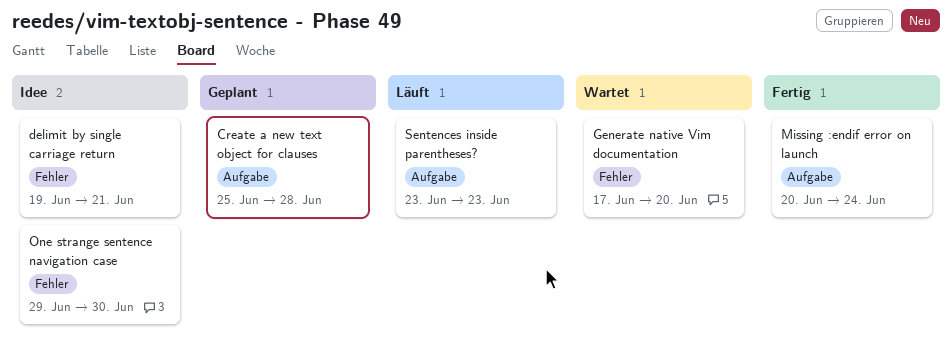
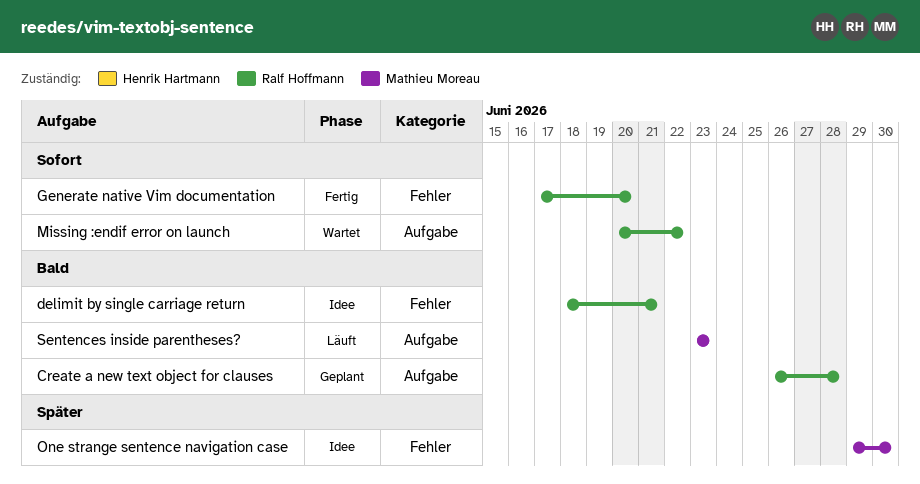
Create a new text object for clauses, start: Jun 25 -> Jun 26
delimit by single carriage return, start: Jun 19 -> Jun 18
Generate native Vim documentation, status: Wartet -> Fertig
Missing :endif error on launch, status: Fertig -> Wartet
Missing :endif error on launch, due: Jun 24 -> Jun 22

